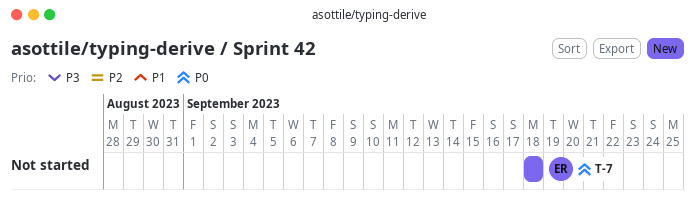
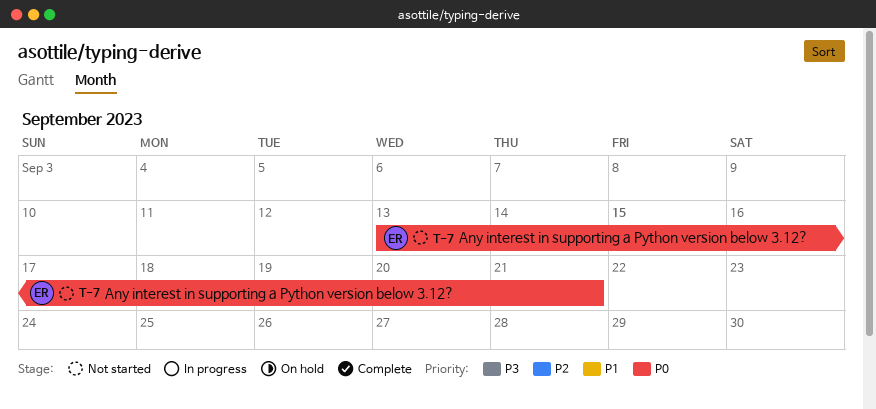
T-7, start: Sep 18 -> Sep 13
T-7, due: Sep 18 -> Sep 21

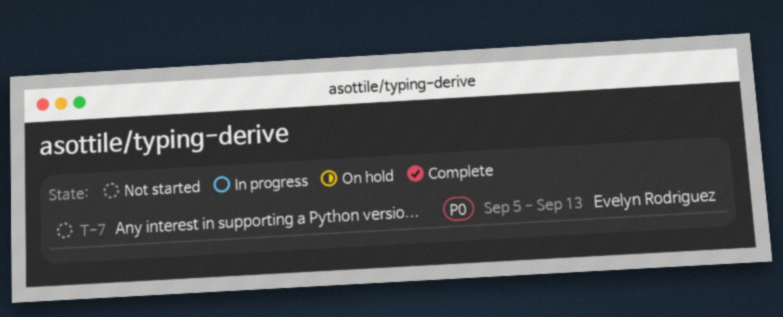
T-7, start: Sep 13 -> Sep 5
T-7, due: Sep 21 -> Sep 13

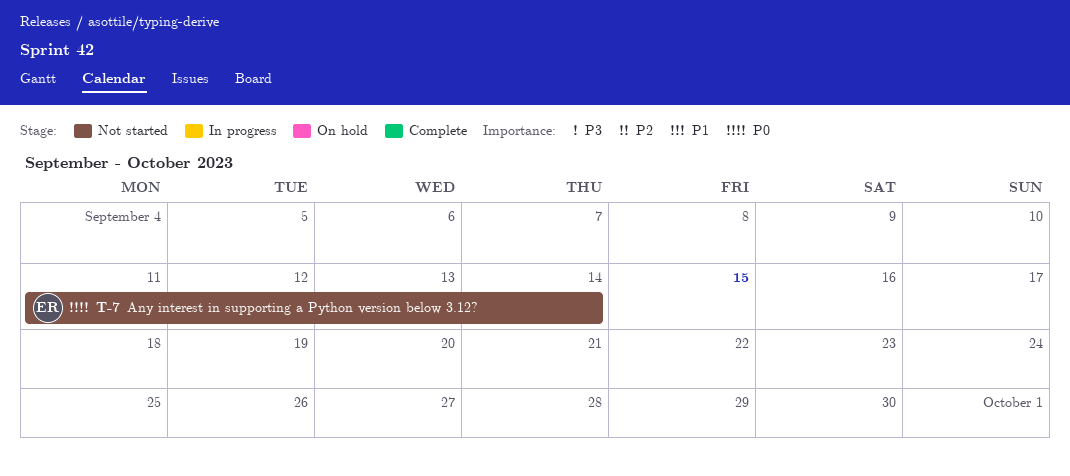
T-7, start: Sep 5 -> Sep 11
T-7, due: Sep 13 -> Sep 14

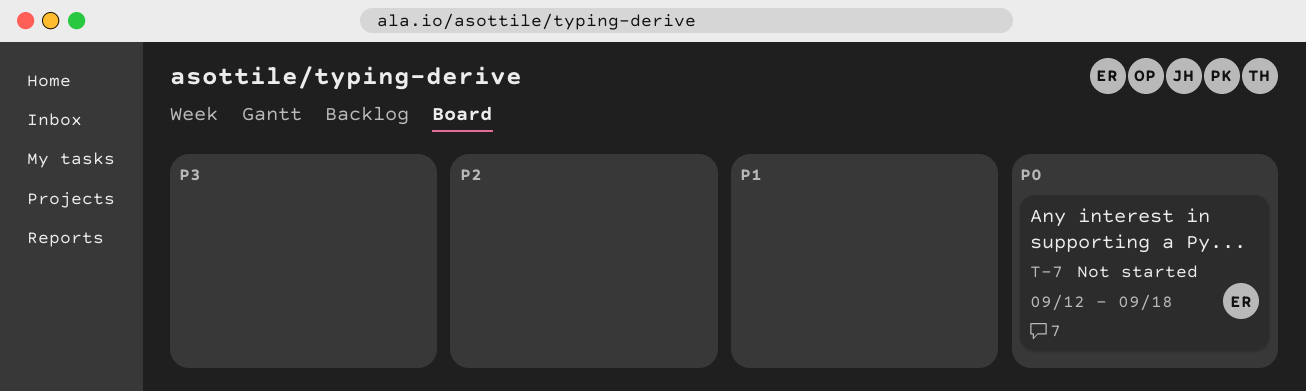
T-7, start: Sep 11 -> Sep 12
T-7, due: Sep 14 -> Sep 18

